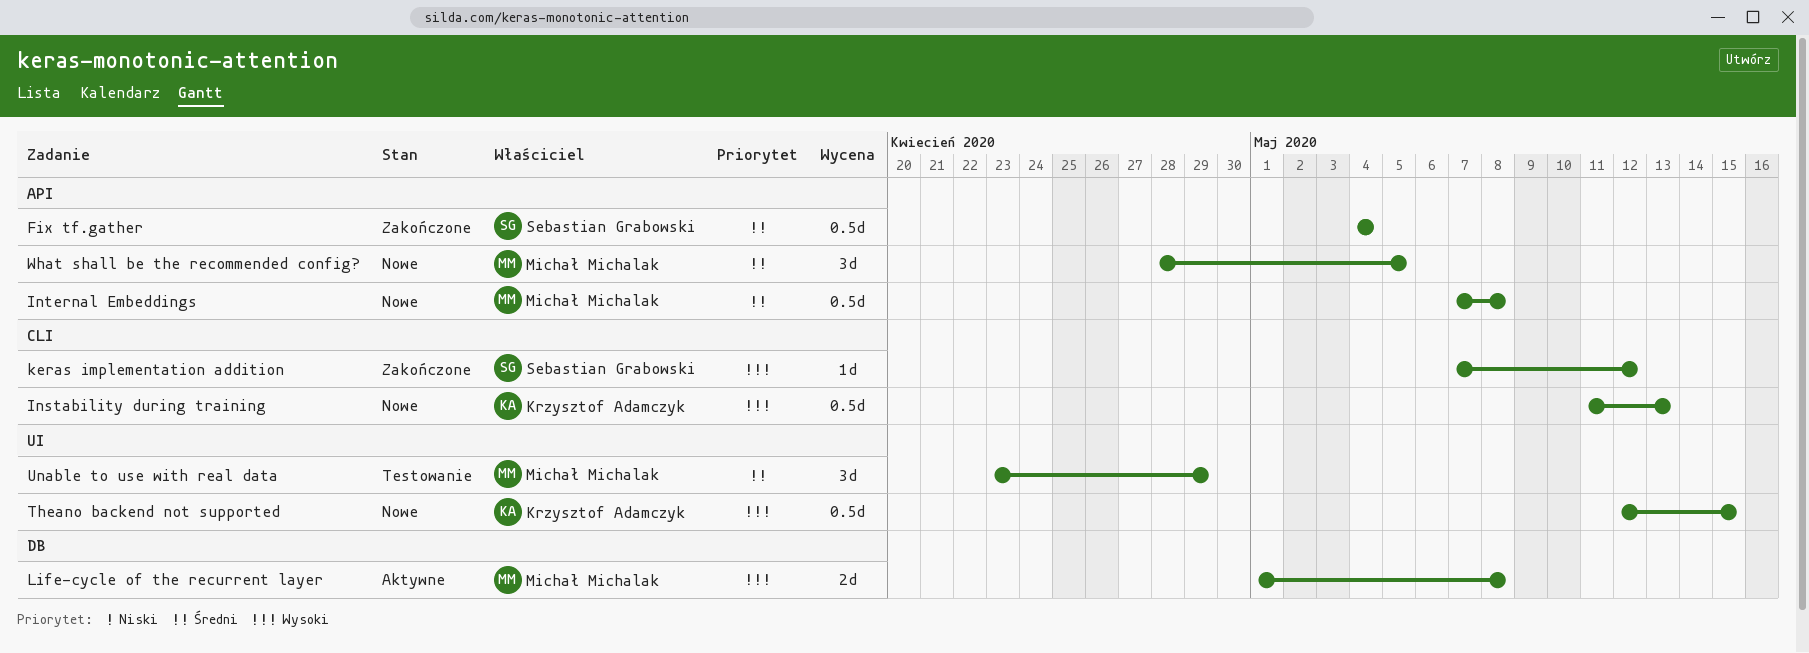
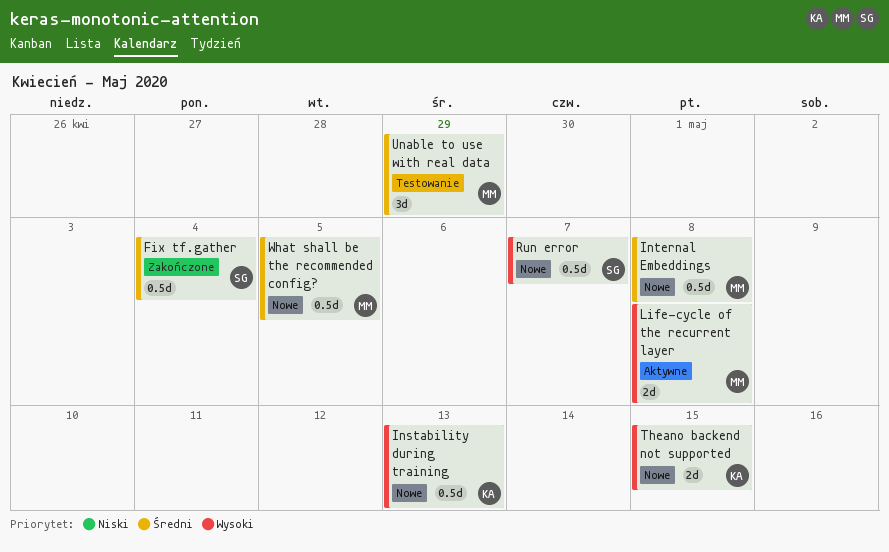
keras implementation addition: present -> none
Run error: none -> present
Theano backend not supported, estimate: 0.5d -> 2d
What shall be the recommended config?, estimate: 3d -> 0.5d

